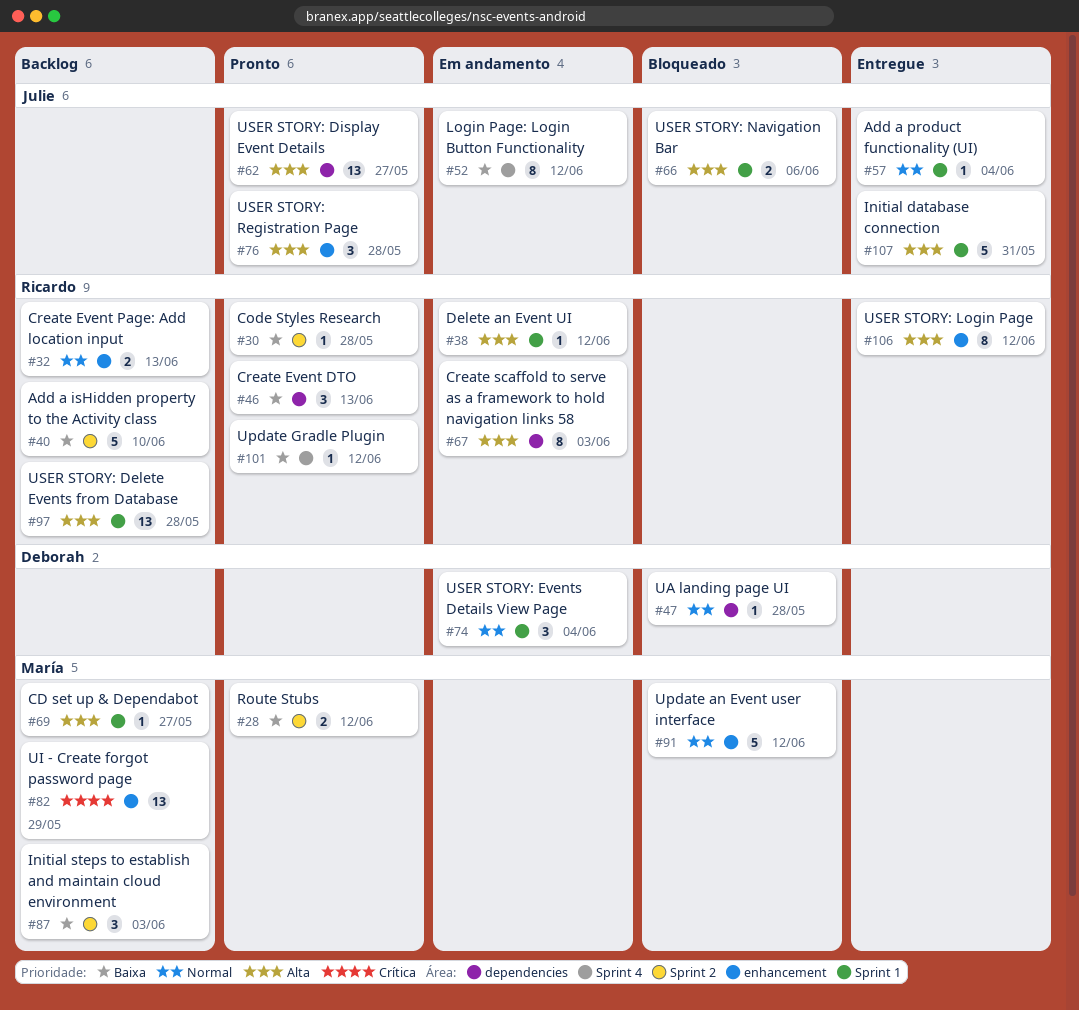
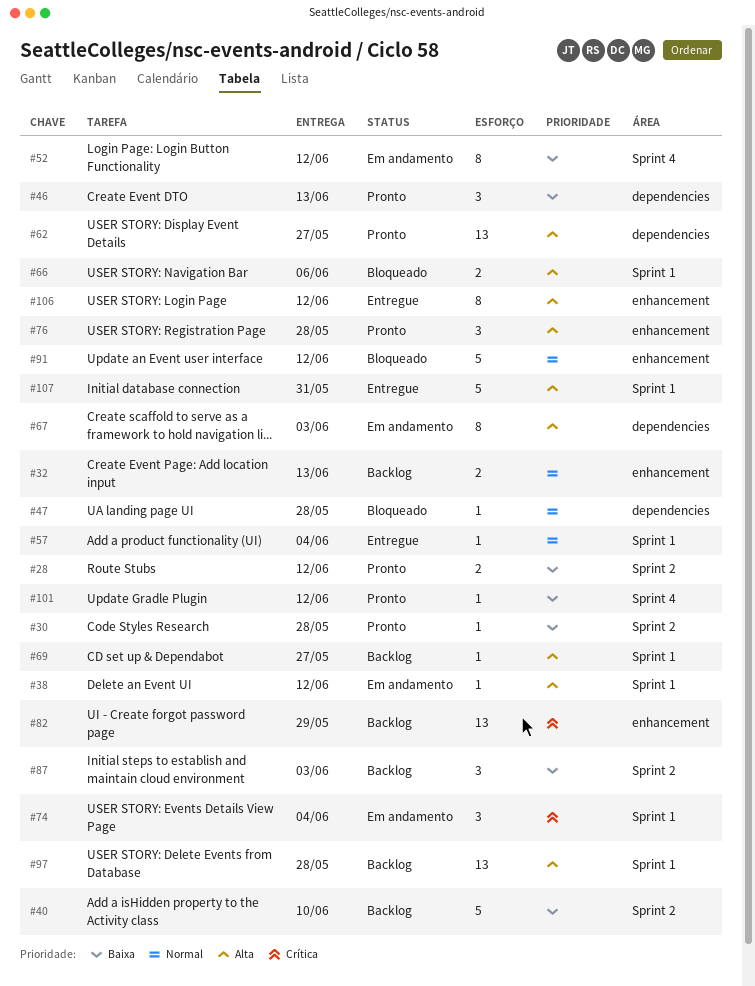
#74, priority: Normal -> Crítica

